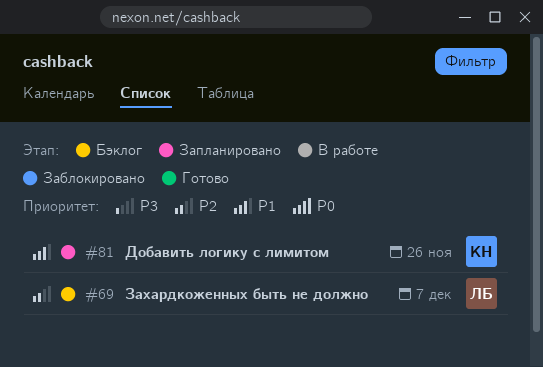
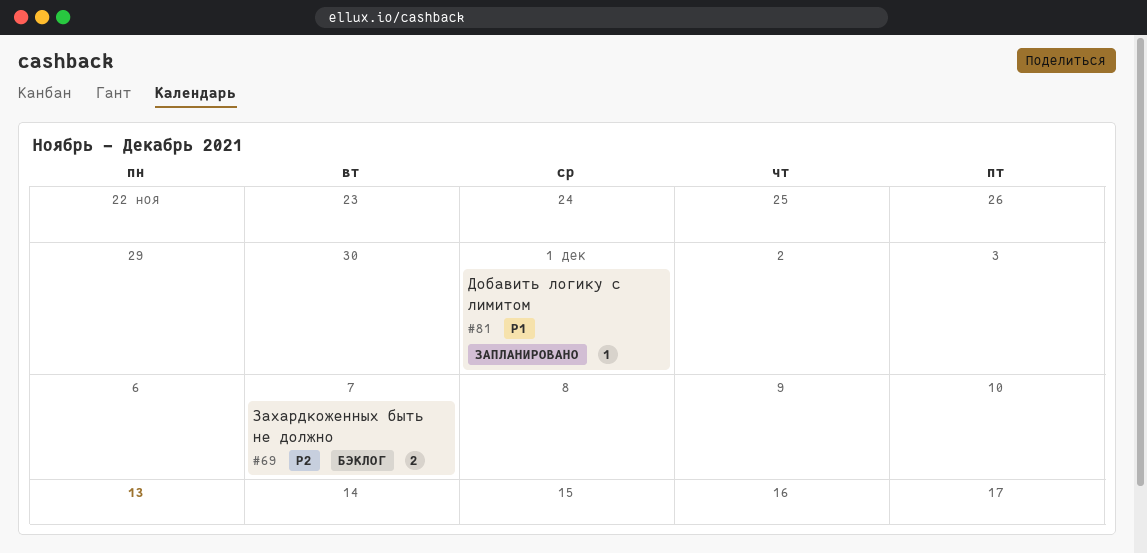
#81, due: Nov 26 -> Dec 1

